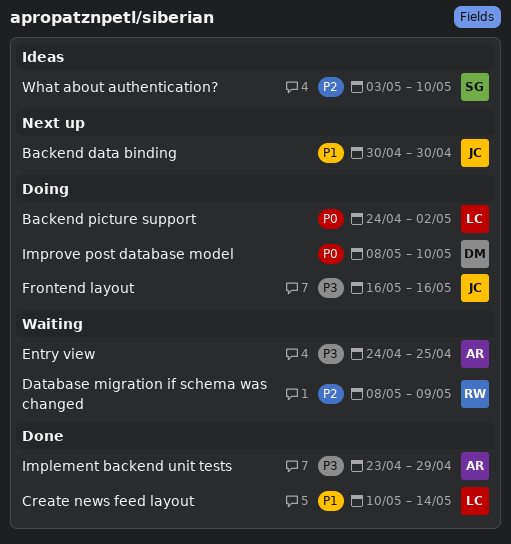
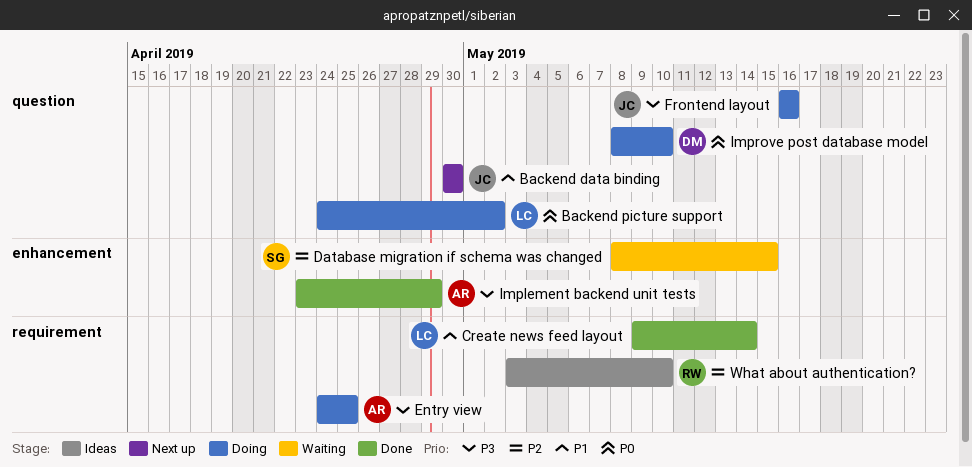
Create news feed layout, start: May 10 -> May 9
Database migration if schema was changed, owner: RW -> SG
Database migration if schema was changed, due: May 9 -> May 15
Entry view, status: Waiting -> Doing
What about authentication?, owner: SG -> RW

